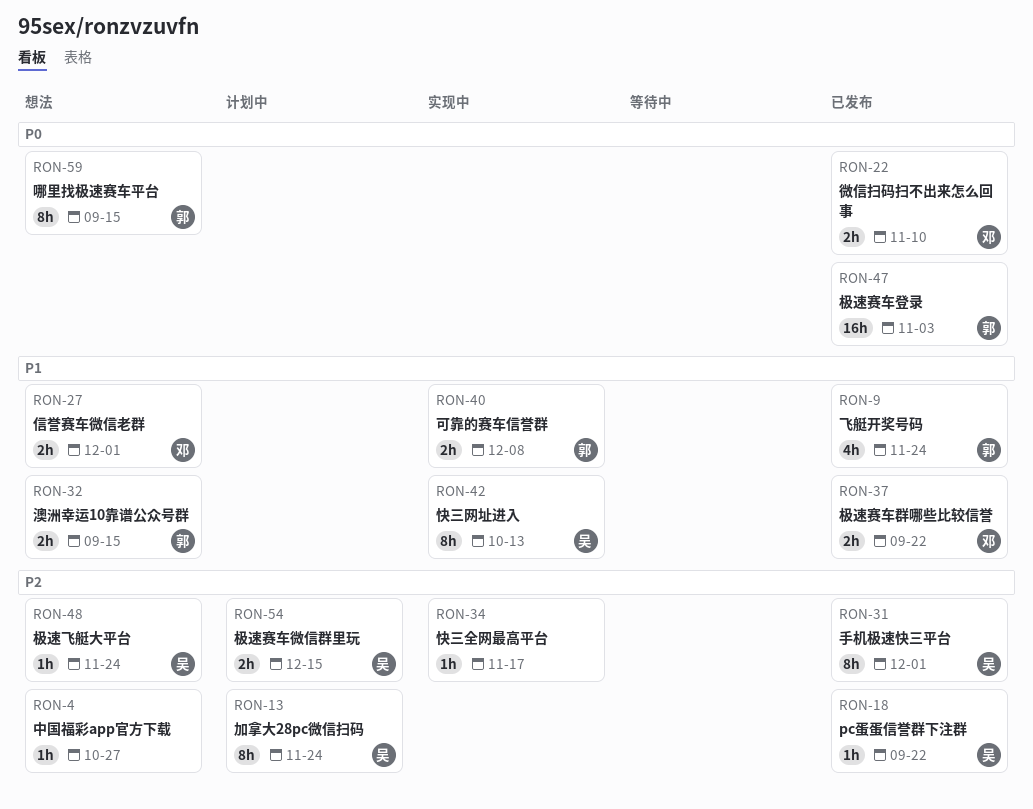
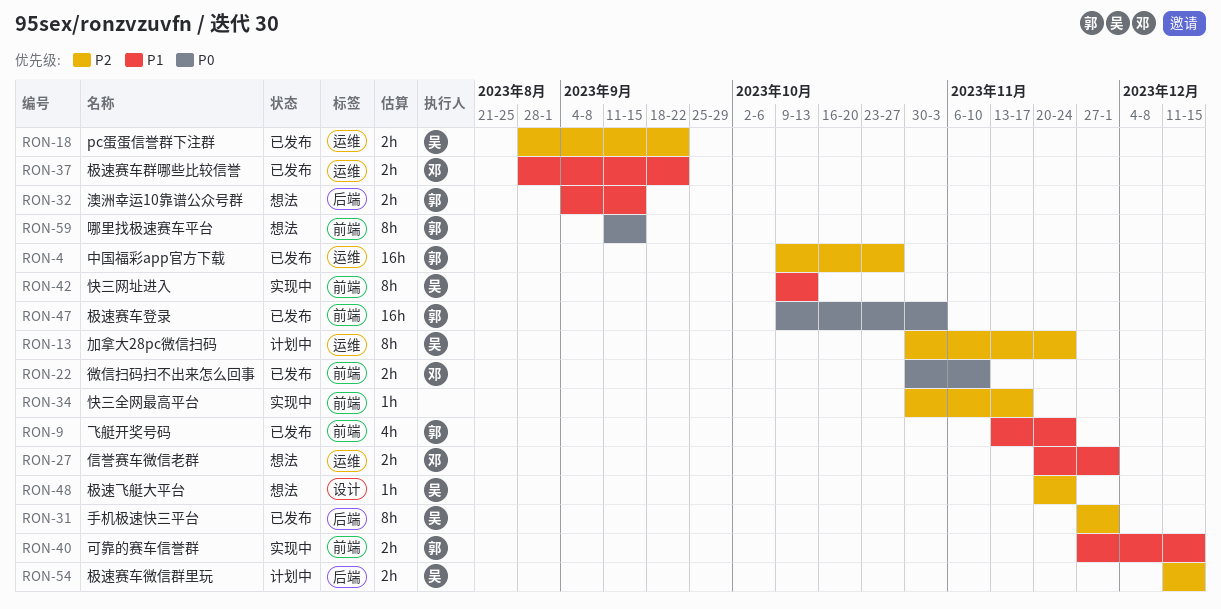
RON-4, status: 想法 -> 已发布
RON-4, owner: none -> 郭
RON-4, estimate: 1h -> 16h
RON-18, estimate: 1h -> 2h
RON-40, due: Dec 8 -> Dec 15

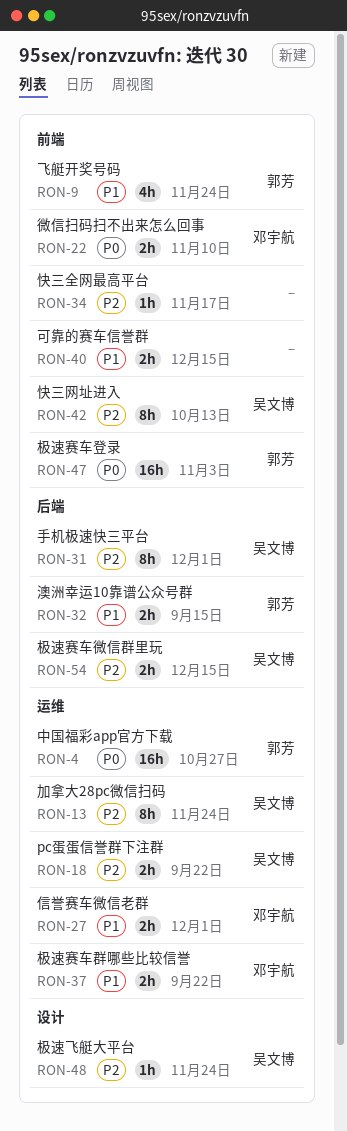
RON-4, priority: P2 -> P0
RON-40, owner: 郭芳 -> none
RON-42, priority: P1 -> P2
RON-59: present -> none

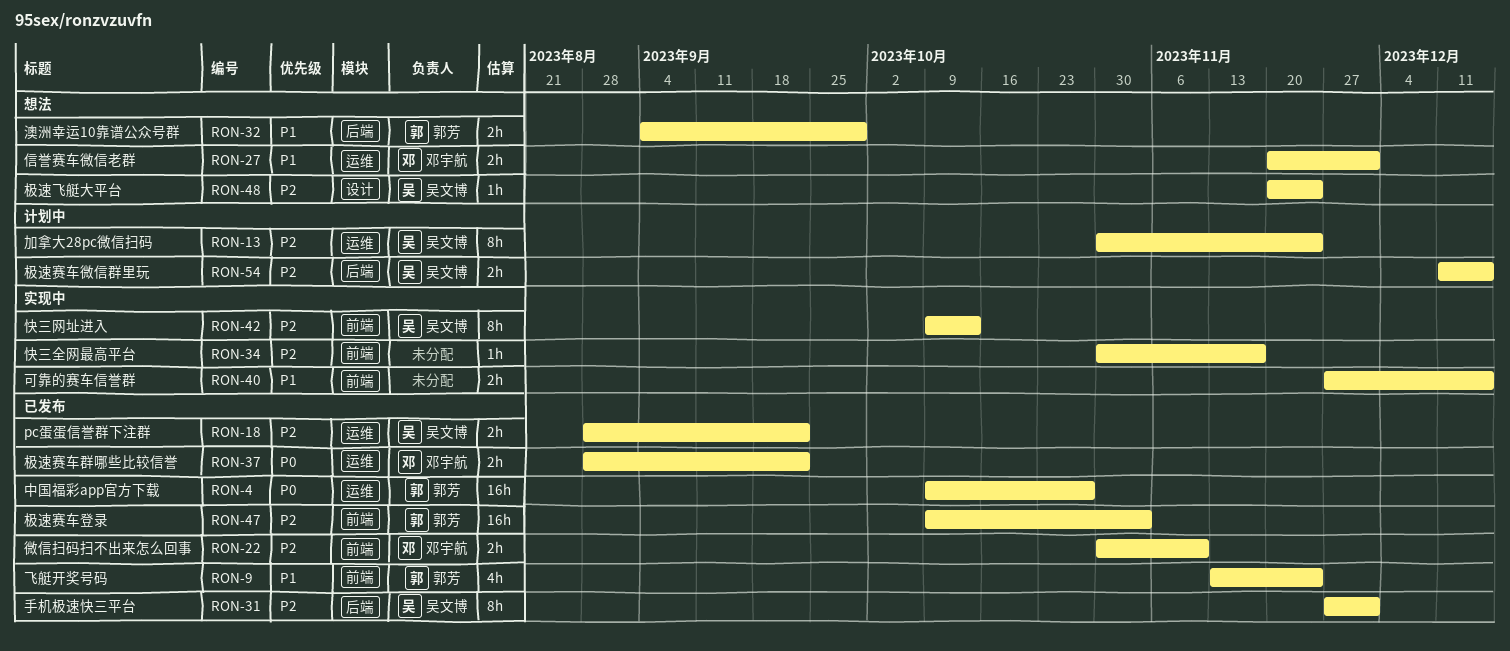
RON-22, priority: P0 -> P2
RON-32, due: Sep 15 -> Sep 29
RON-37, priority: P1 -> P0
RON-47, priority: P0 -> P2

